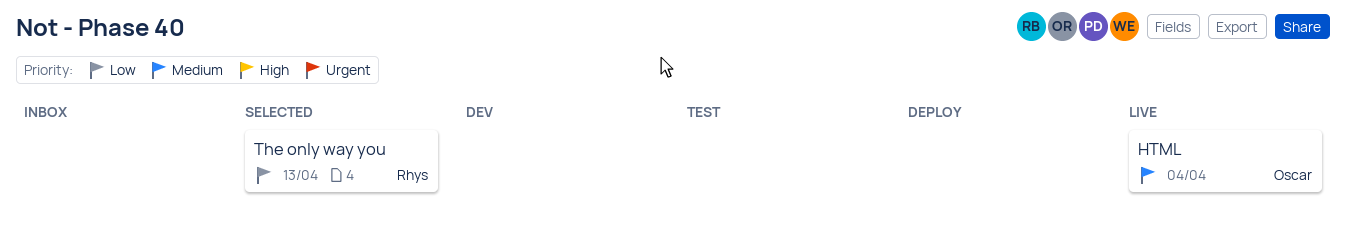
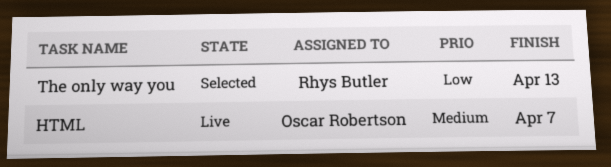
HTML, due: Apr 4 -> Apr 7

